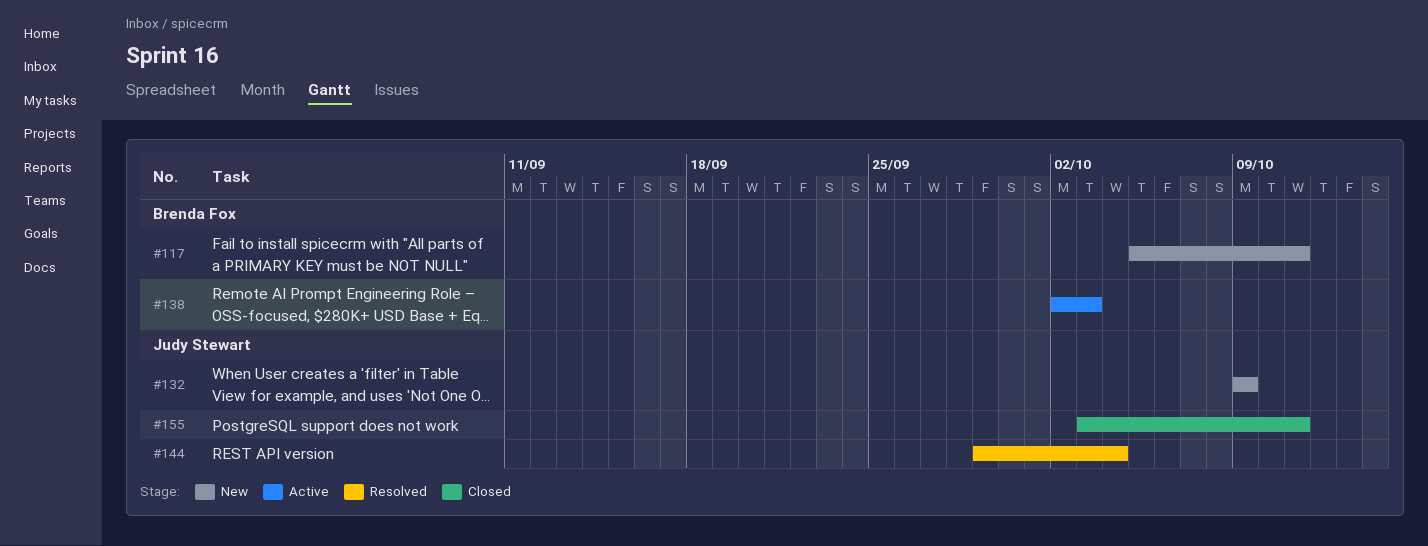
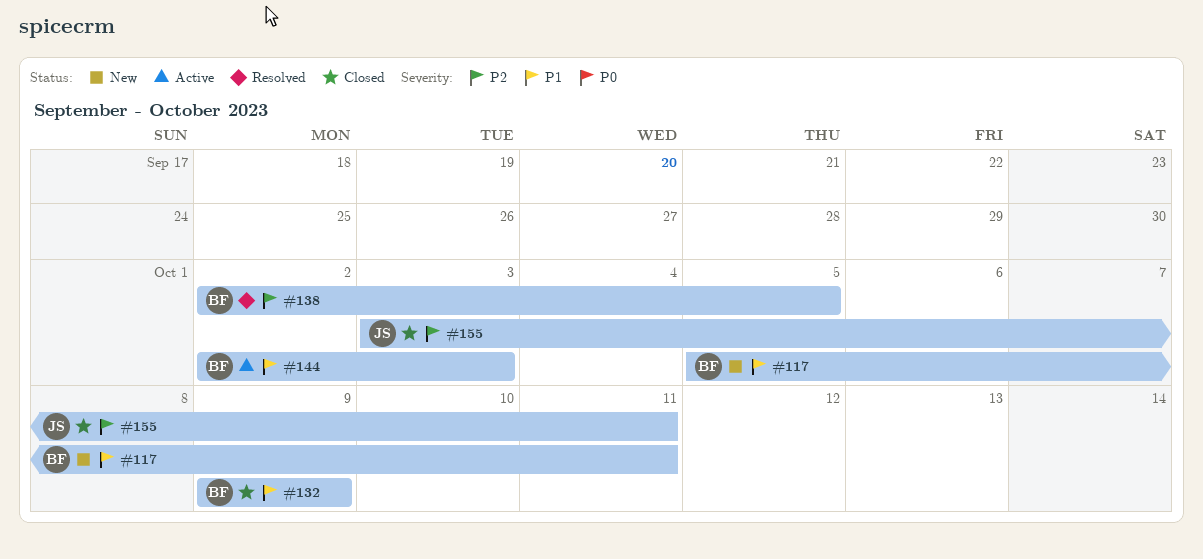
#132, status: New -> Closed
#132, owner: Judy Stewart -> Brenda Fox
#138, status: Active -> Resolved
#138, due: Oct 3 -> Oct 5
#144, status: Resolved -> Active
#144, owner: Judy Stewart -> Brenda Fox
#144, start: Sep 29 -> Oct 2
#144, due: Oct 4 -> Oct 3

